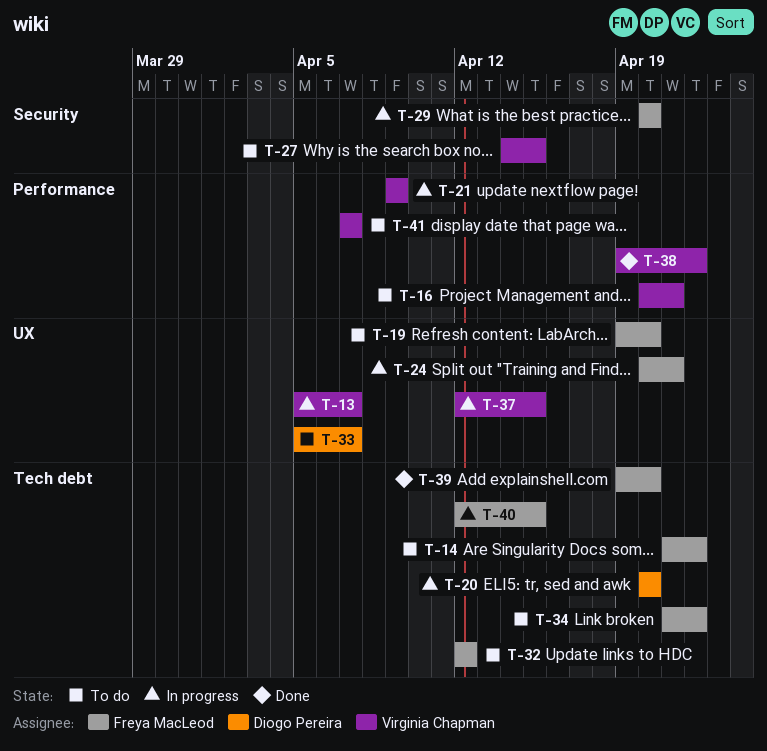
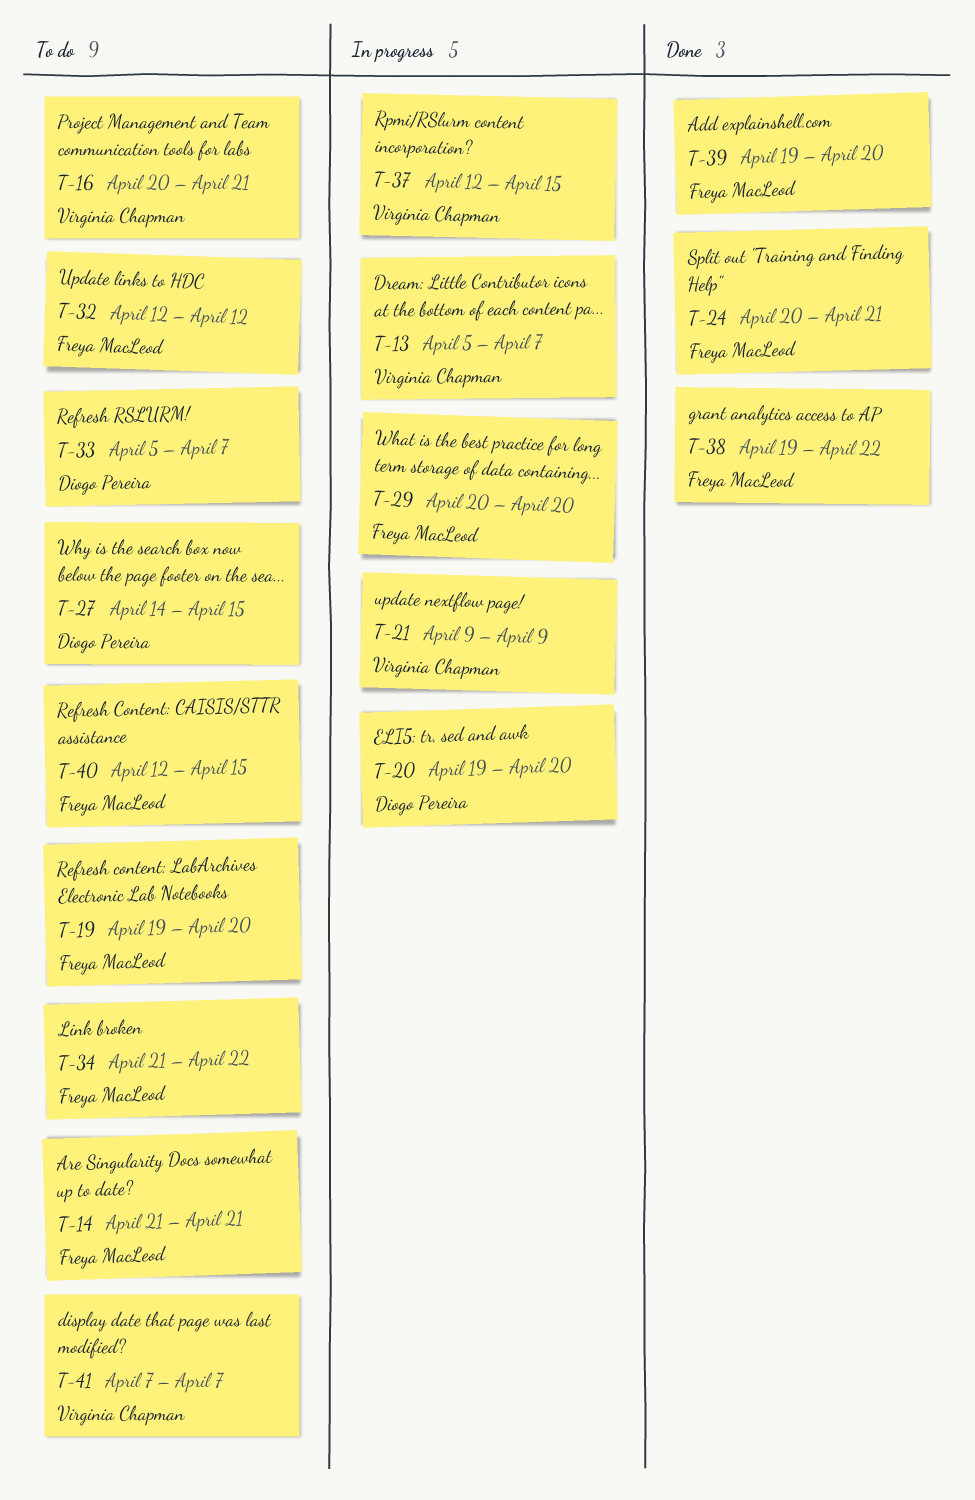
T-14, due: Apr 22 -> Apr 21
T-20, start: Apr 20 -> Apr 19
T-24, status: In progress -> Done
T-27, owner: Virginia Chapman -> Diogo Pereira
T-38, owner: Virginia Chapman -> Freya MacLeod
T-40, status: In progress -> To do

